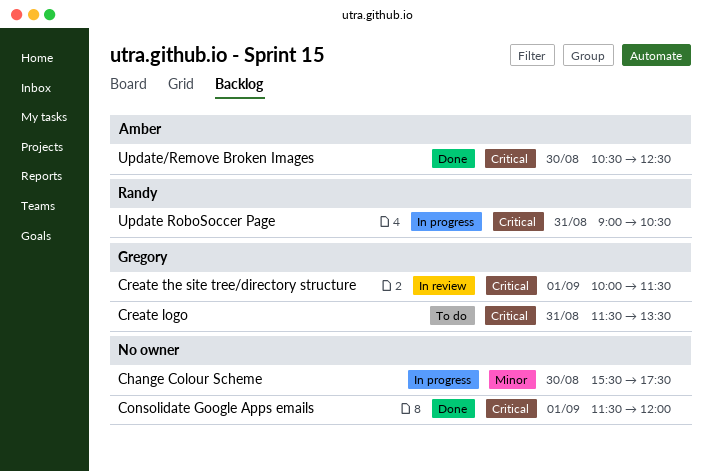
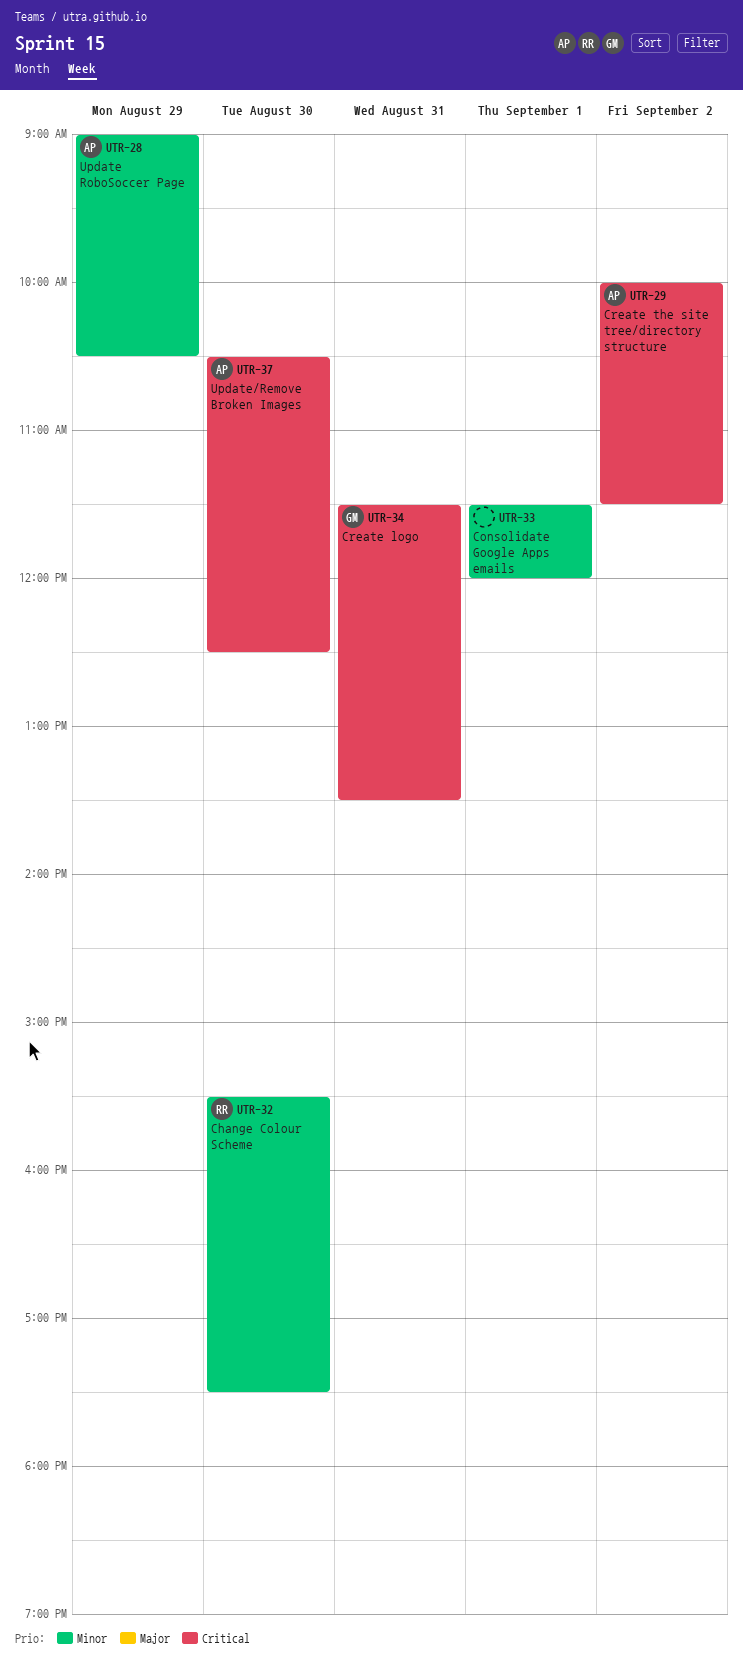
Change Colour Scheme, owner: none -> Randy
Consolidate Google Apps emails, priority: Critical -> Minor
Create the site tree/directory structure, owner: Gregory -> Amber
Create the site tree/directory structure, day: Sep 1 -> Sep 2
Update RoboSoccer Page, owner: Randy -> Amber
Update RoboSoccer Page, priority: Critical -> Minor
Update RoboSoccer Page, day: Aug 31 -> Aug 29

